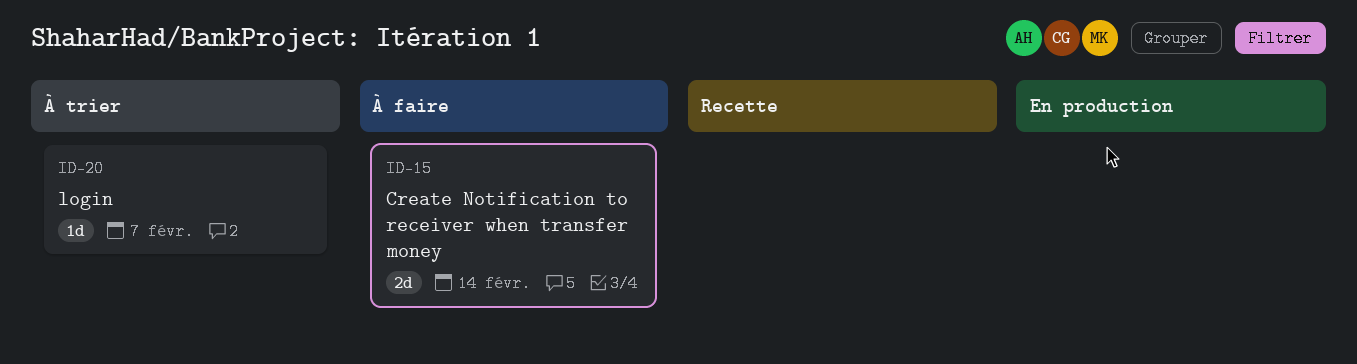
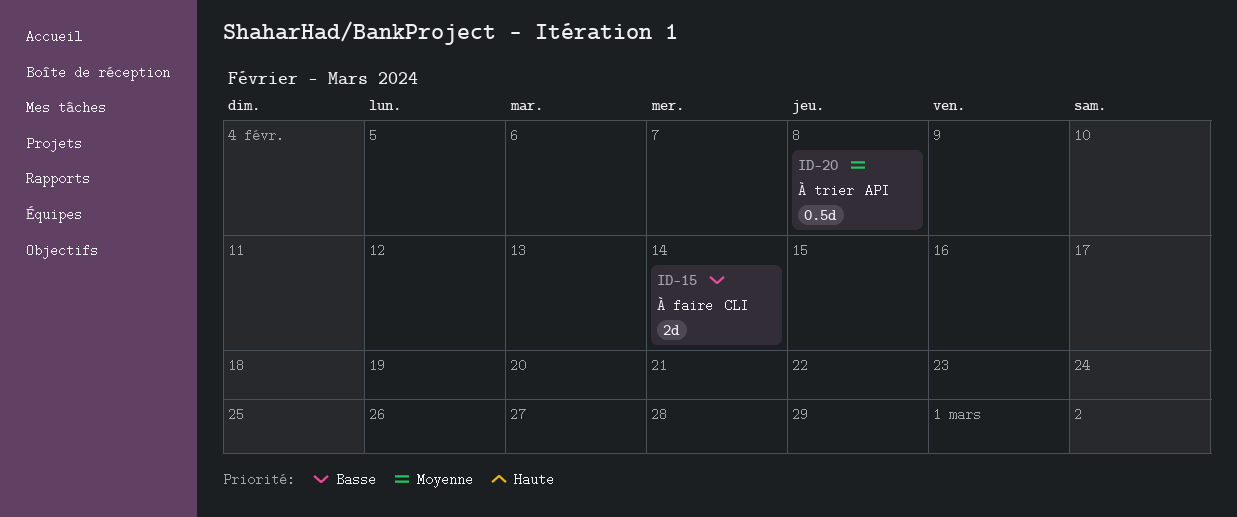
ID-20, estimate: 1d -> 0.5d
ID-20, due: Feb 7 -> Feb 8

